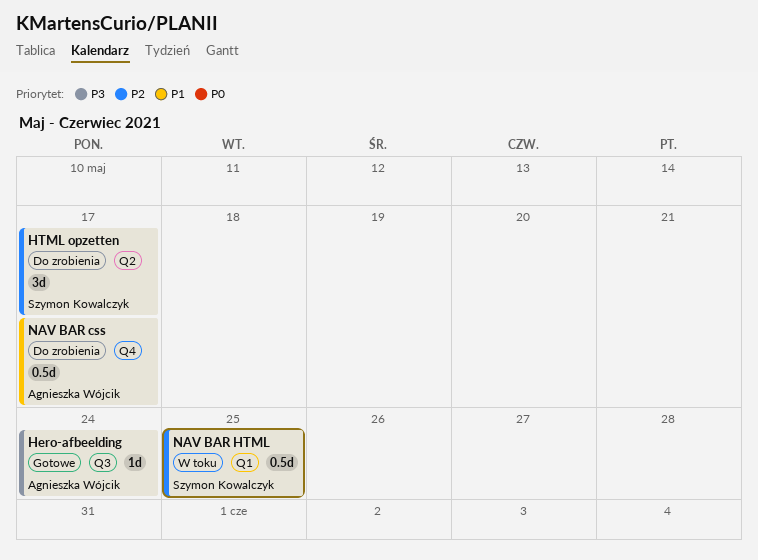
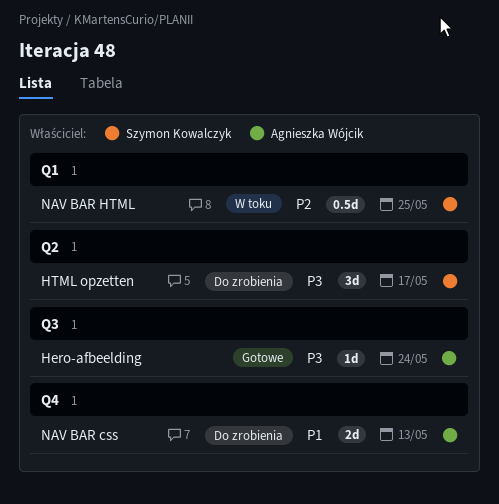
HTML opzetten, priority: P2 -> P3
NAV BAR css, estimate: 0.5d -> 2d
NAV BAR css, due: May 17 -> May 13

